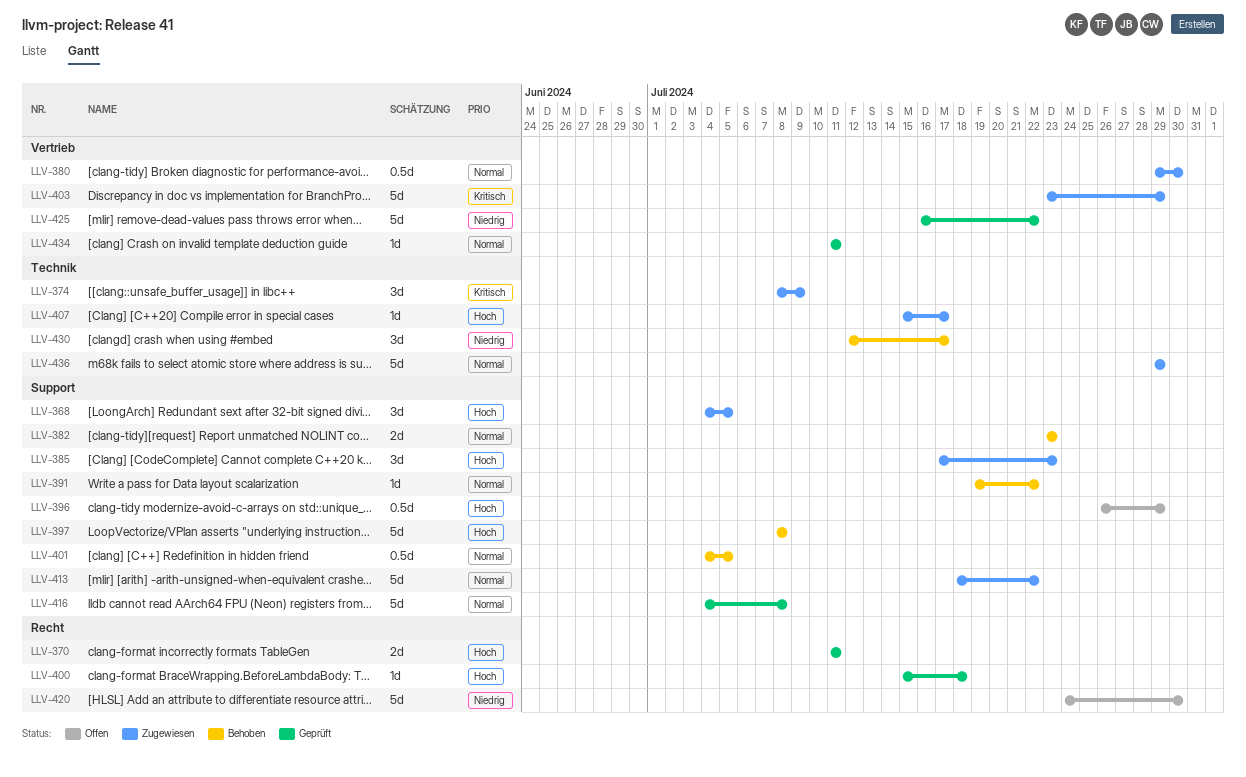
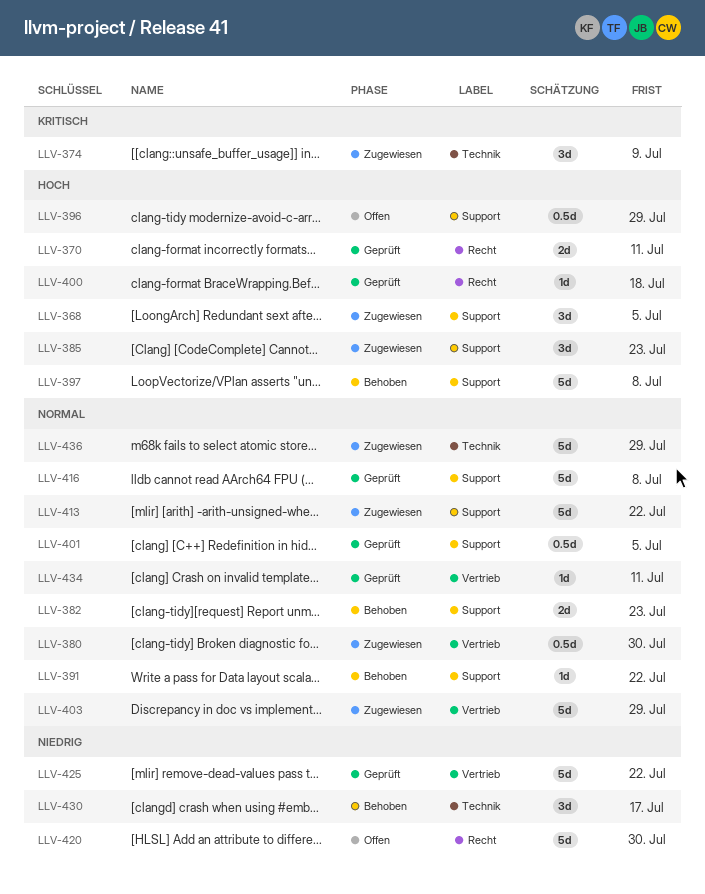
LLV-401, status: Behoben -> Geprüft
LLV-403, priority: Kritisch -> Normal
LLV-407: present -> none

